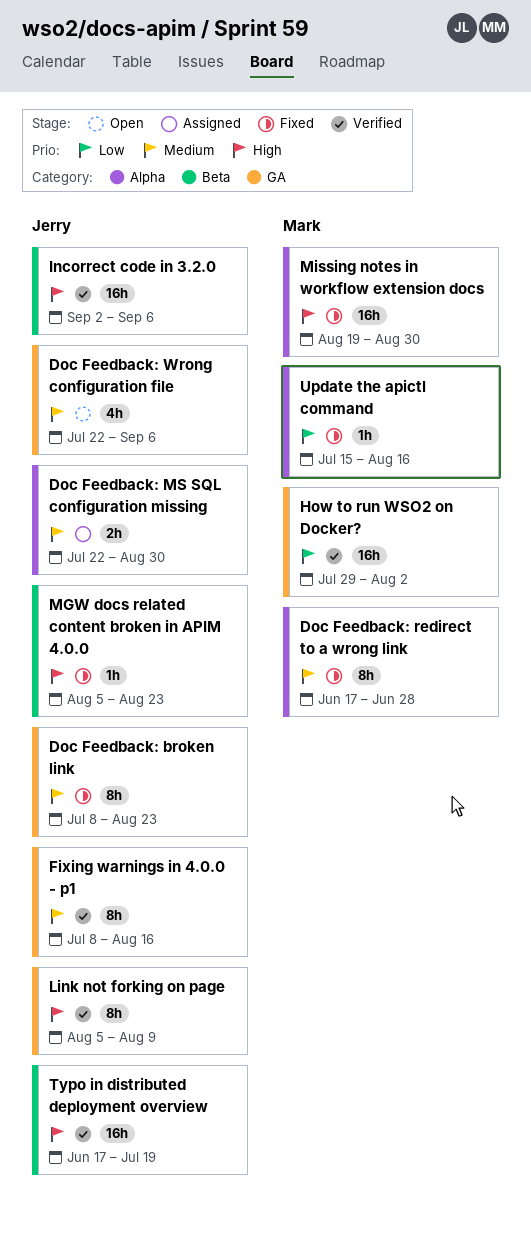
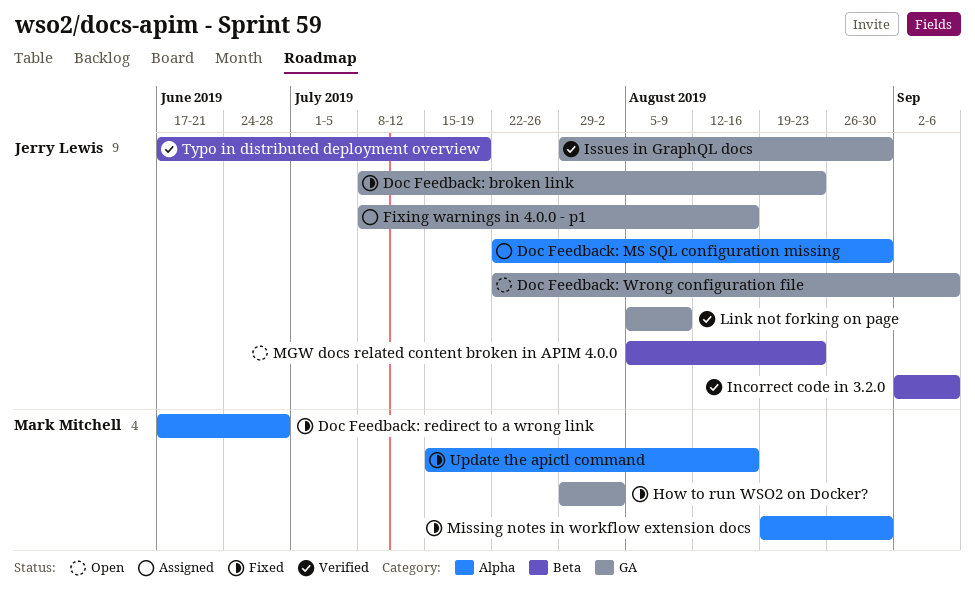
Fixing warnings in 4.0.0 - p1, status: Verified -> Assigned
How to run WSO2 on Docker?, status: Verified -> Fixed
Issues in GraphQL docs: none -> present
MGW docs related content broken in APIM 4.0.0, status: Fixed -> Open

